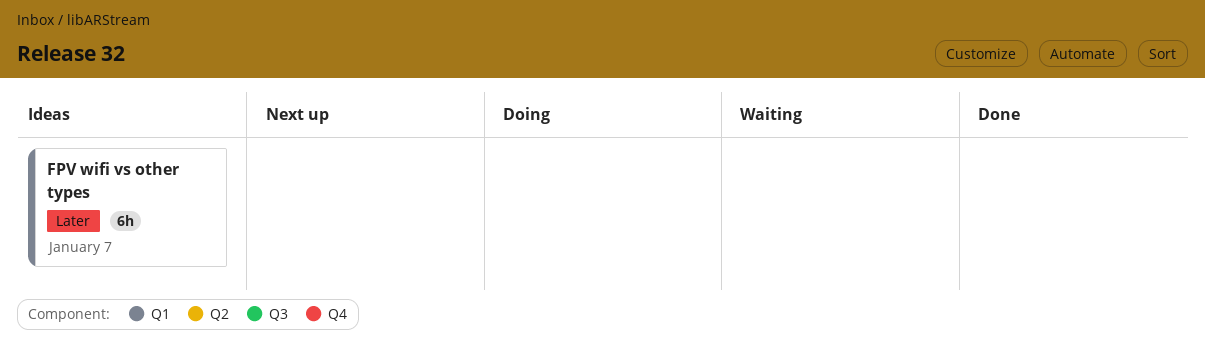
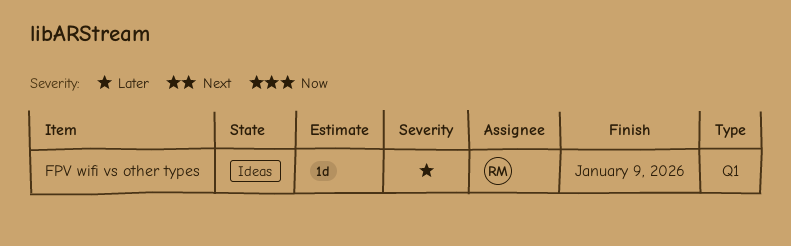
FPV wifi vs other types, estimate: 6h -> 1d
FPV wifi vs other types, due: Jan 7 -> Jan 9

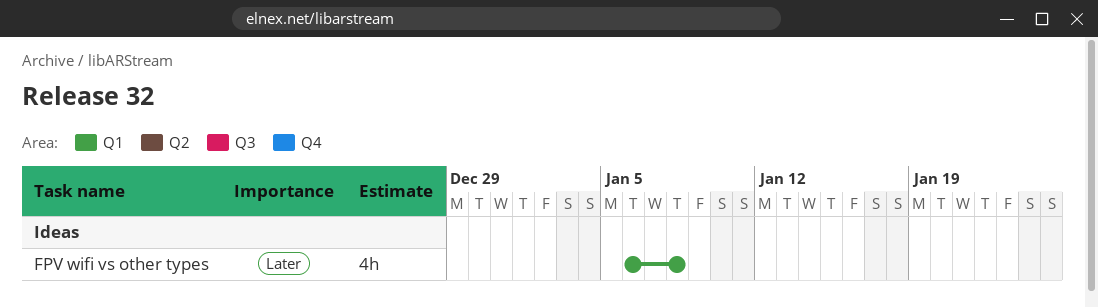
FPV wifi vs other types, estimate: 1d -> 4h
FPV wifi vs other types, due: Jan 9 -> Jan 8

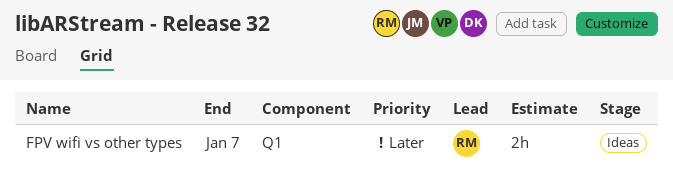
FPV wifi vs other types, estimate: 4h -> 2h
FPV wifi vs other types, due: Jan 8 -> Jan 7

